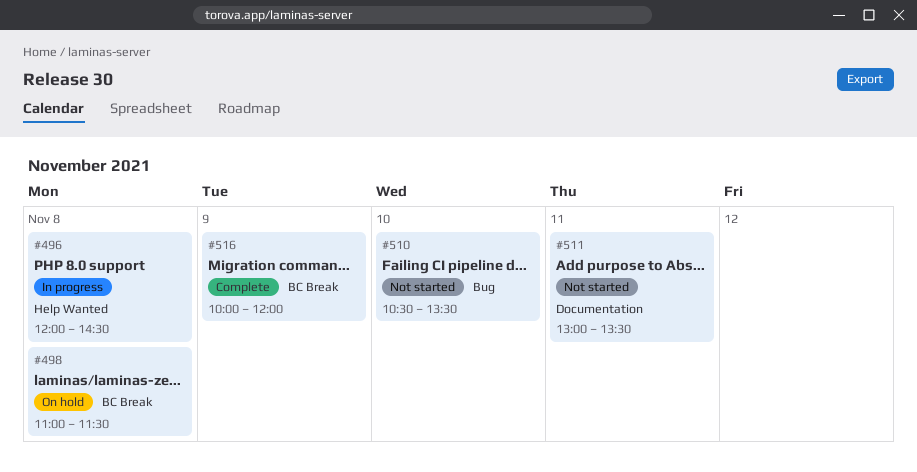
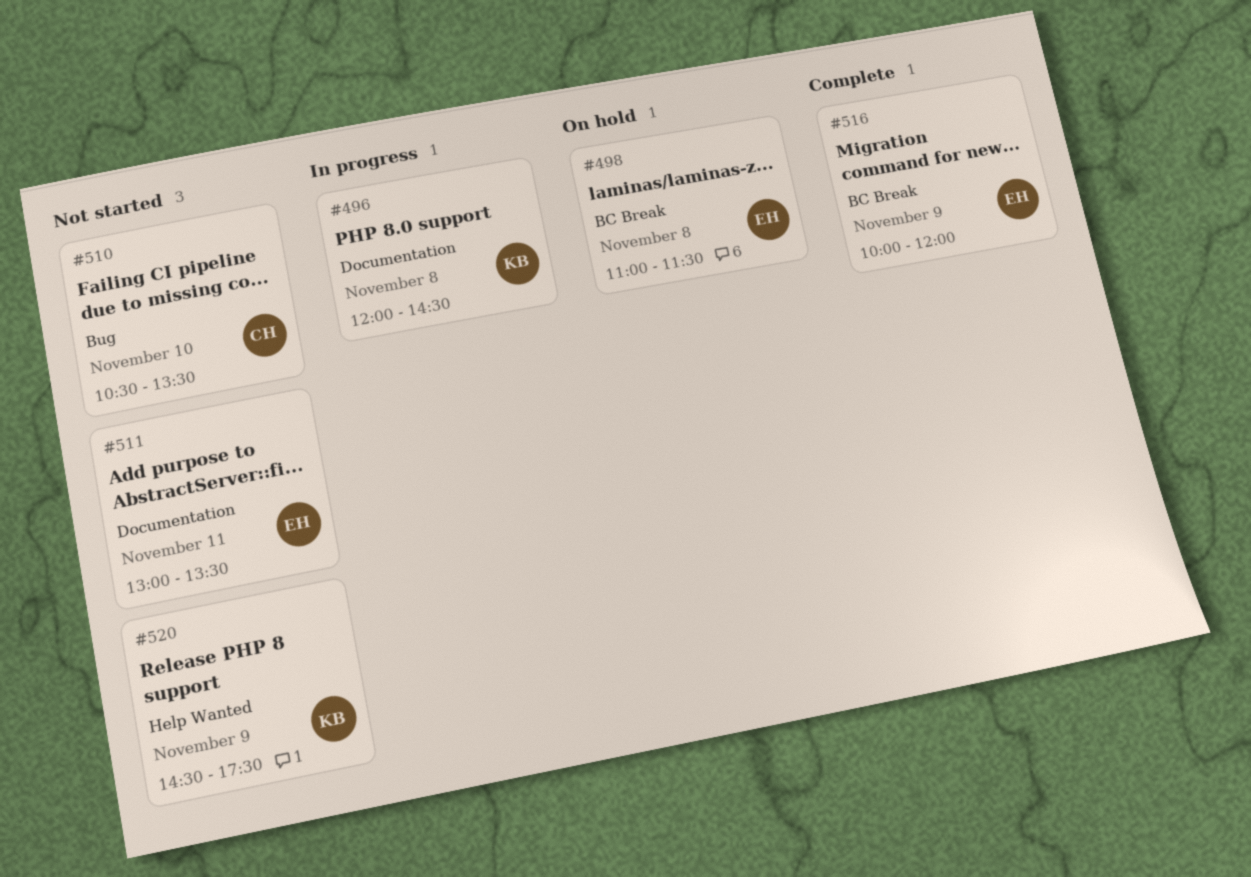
#496, label: Help Wanted -> Documentation
#520: none -> present

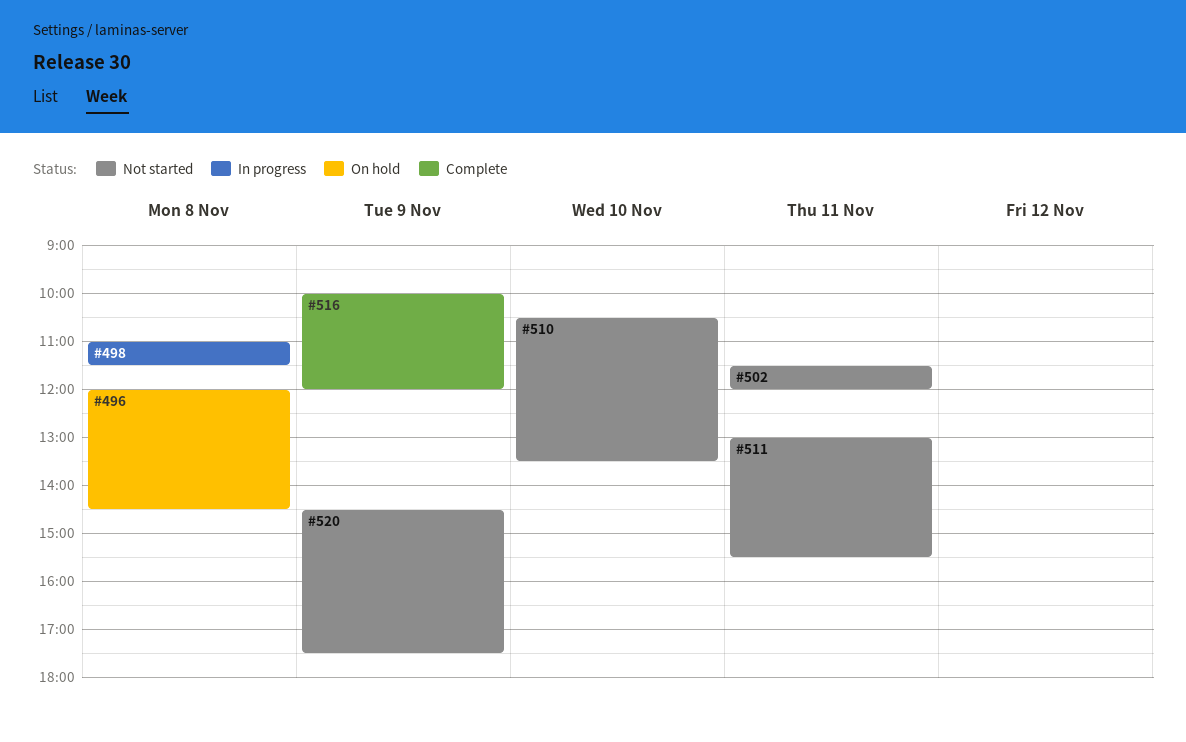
#496, status: In progress -> On hold
#498, status: On hold -> In progress
#502: none -> present
#511, ends: 13:30 -> 15:30

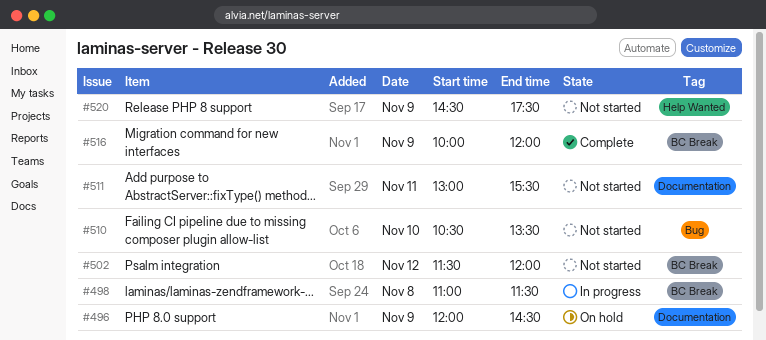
#496, day: Nov 8 -> Nov 9
#502, day: Nov 11 -> Nov 12

